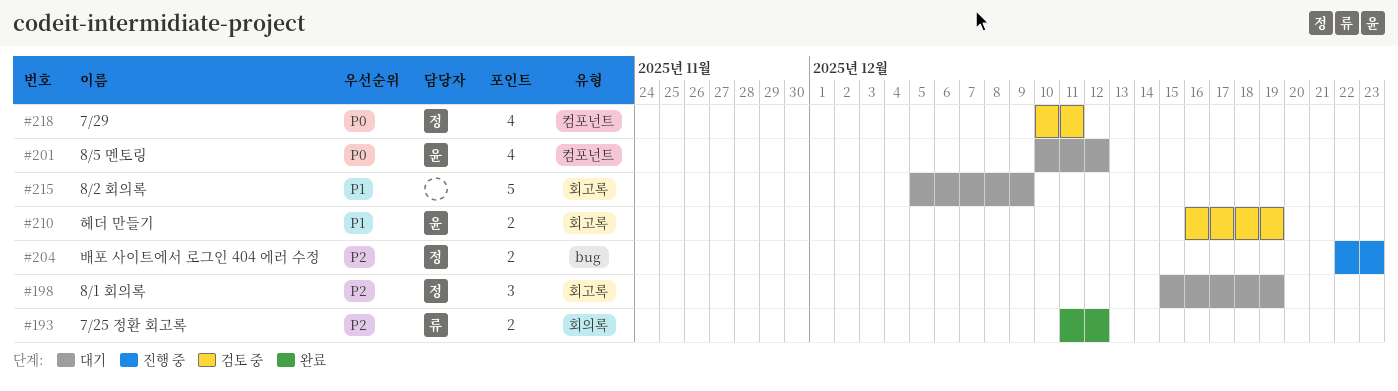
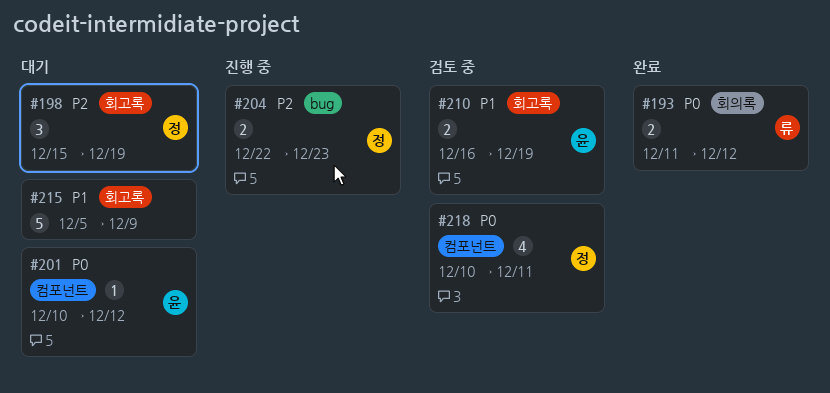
#193, priority: P2 -> P0
#201, estimate: 4 -> 1

